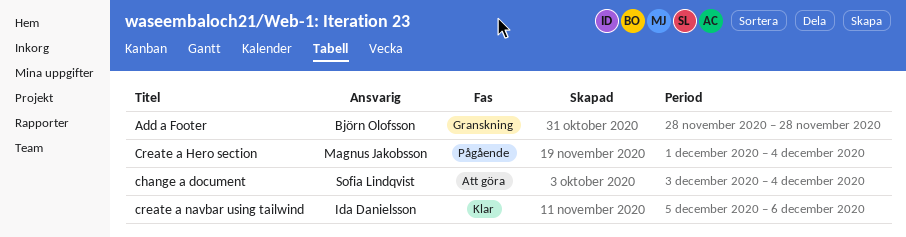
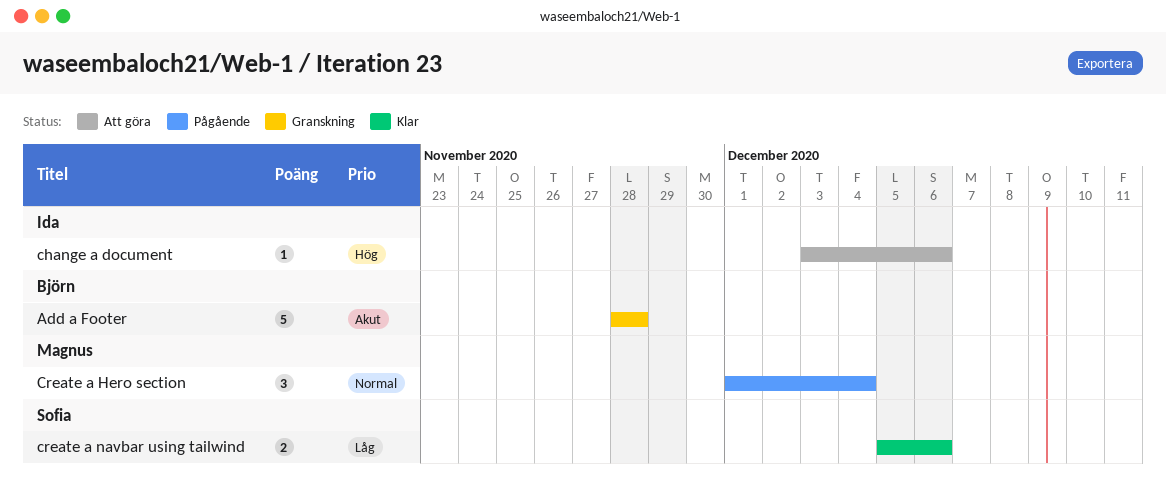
change a document, owner: Sofia Lindqvist -> Ida Danielsson
change a document, due: Dec 4 -> Dec 6
create a navbar using tailwind, owner: Ida Danielsson -> Sofia Lindqvist

